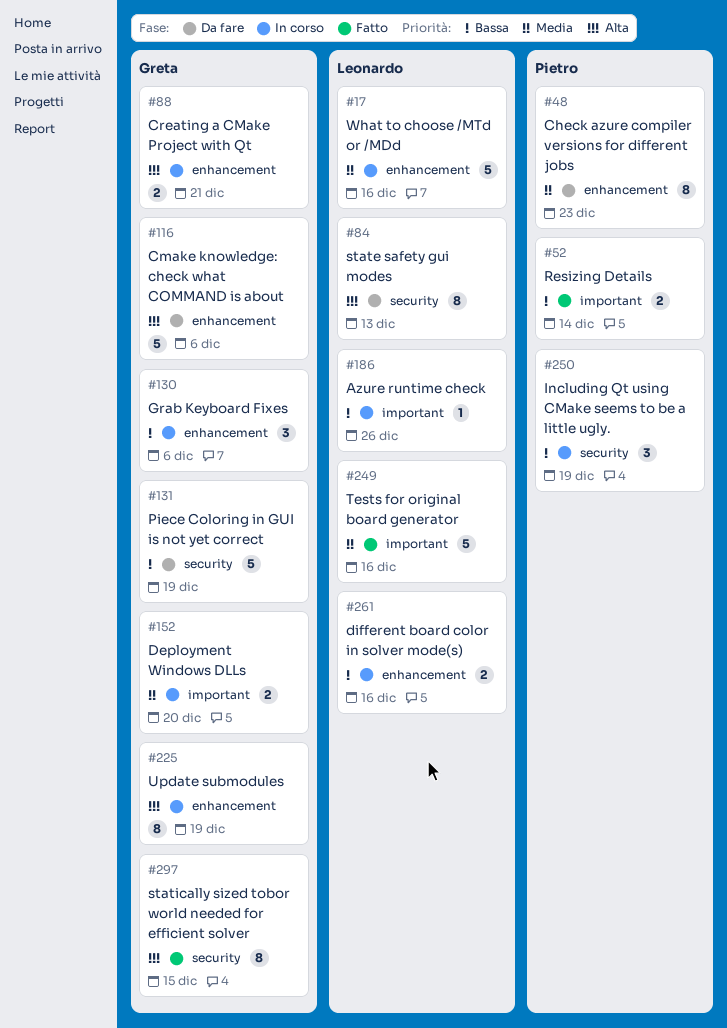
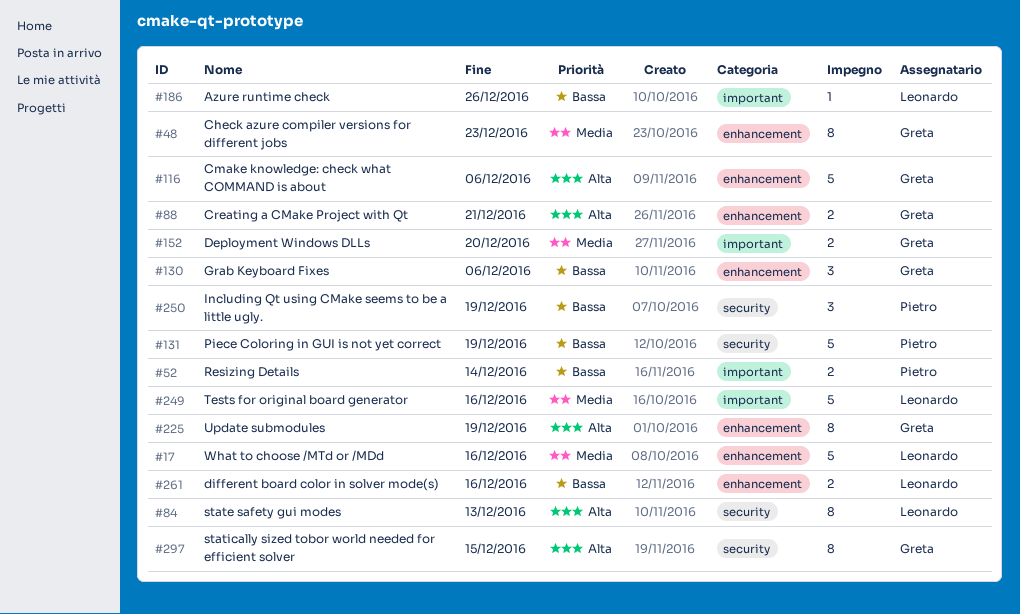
#48, owner: Pietro -> Greta
#131, owner: Greta -> Pietro

